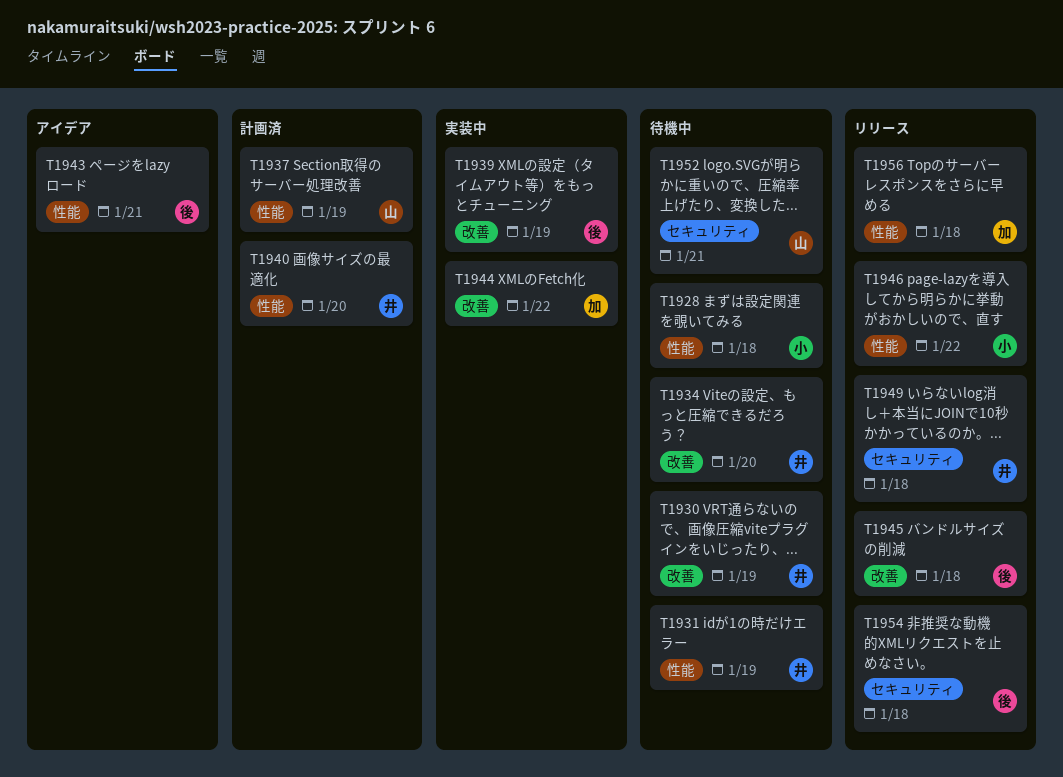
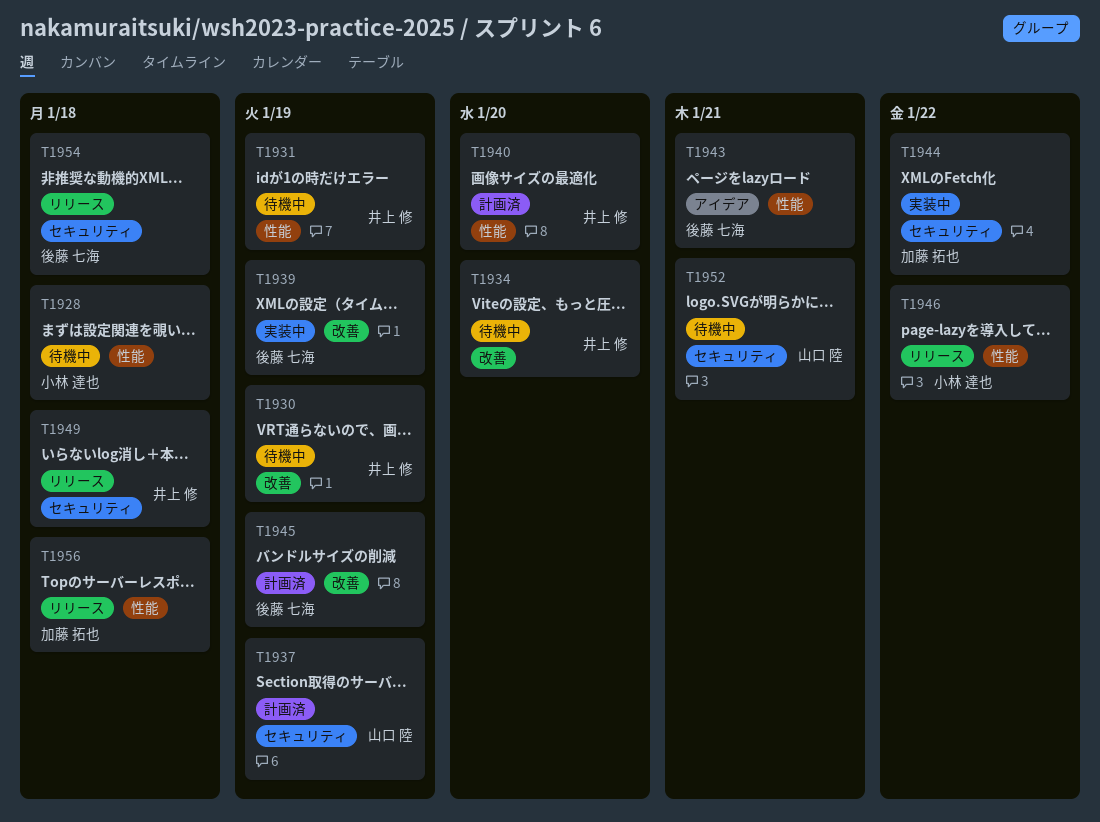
T1937, label: 性能 -> セキュリティ
T1944, label: 改善 -> セキュリティ
T1945, status: リリース -> 計画済
T1945, due: Jan 18 -> Jan 19

